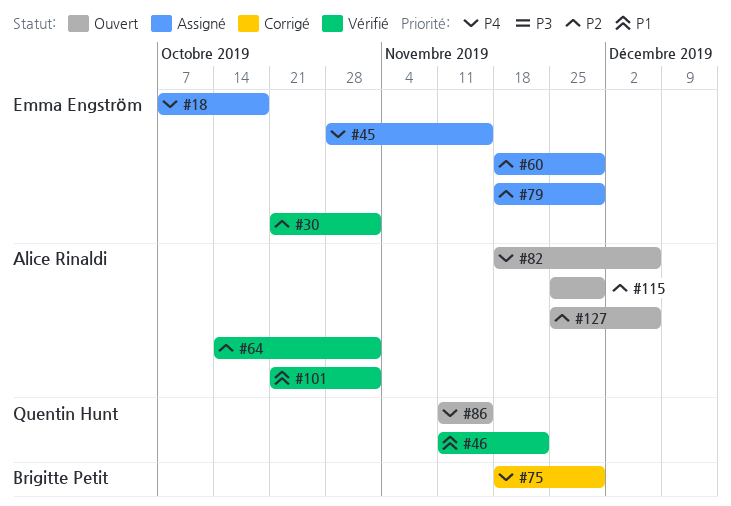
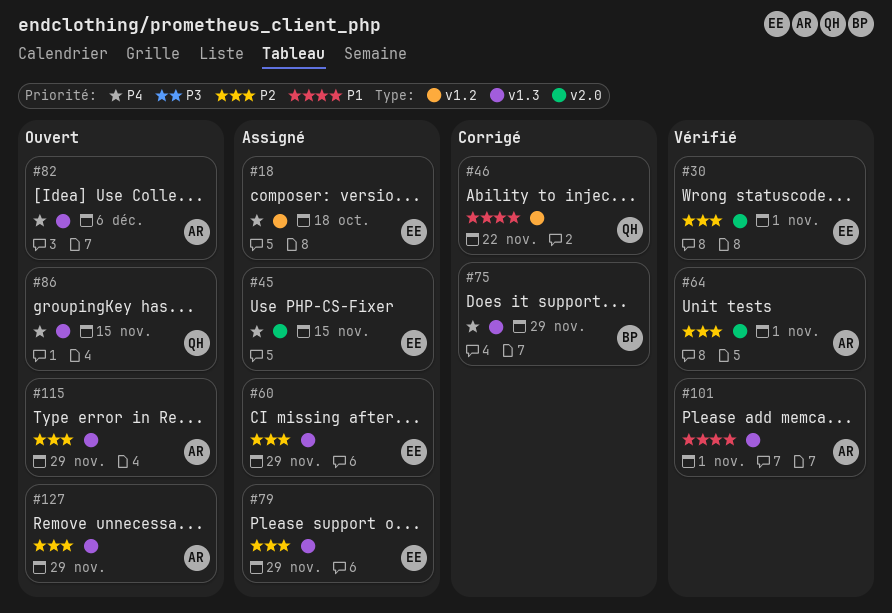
#46, status: Vérifié -> Corrigé
#127, due: Dec 6 -> Nov 29

